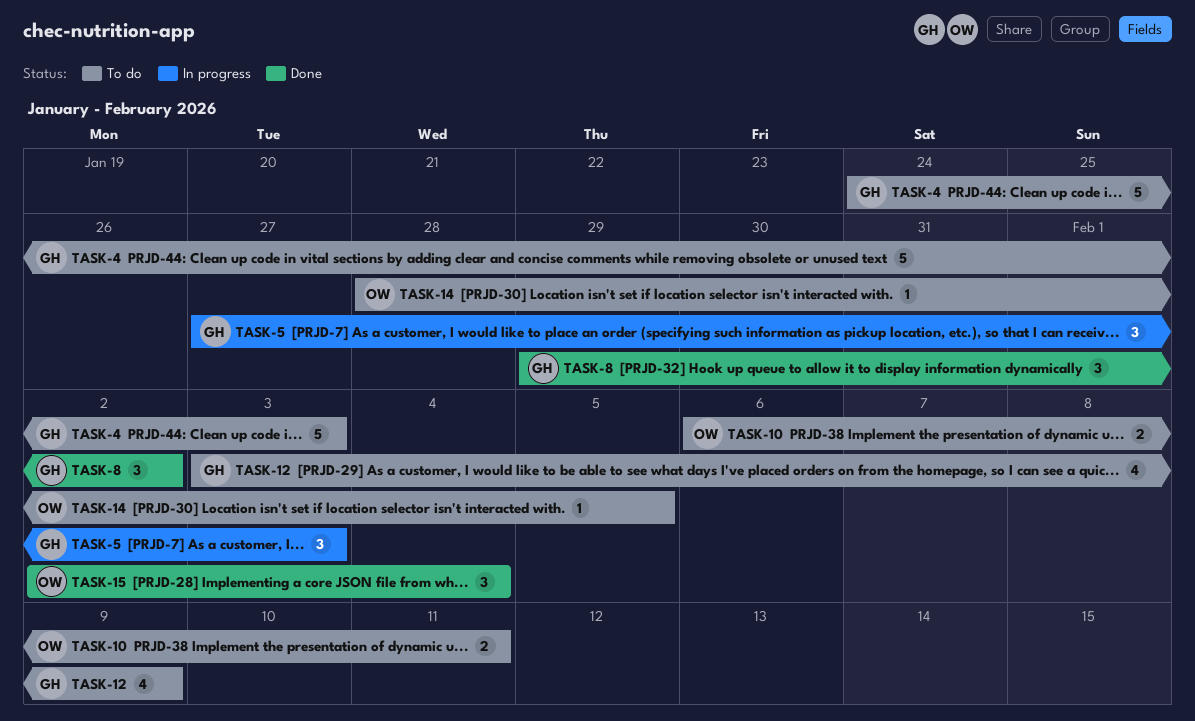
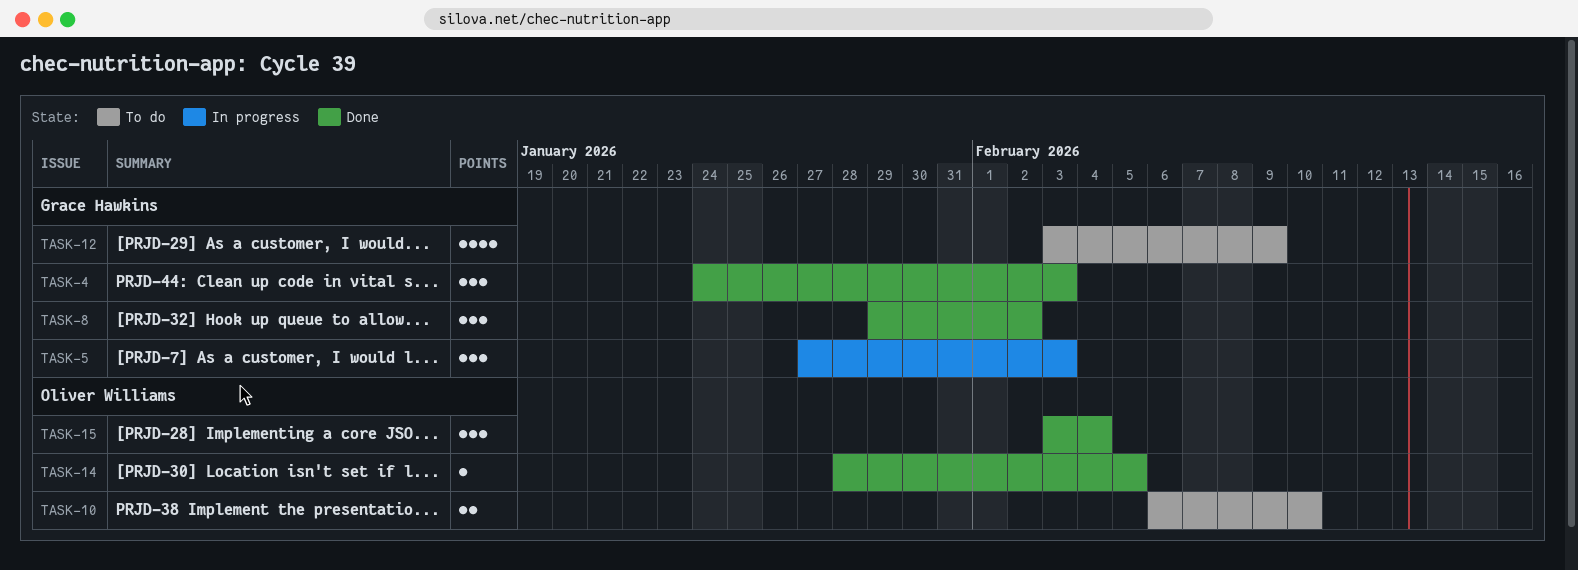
TASK-4, status: To do -> Done
TASK-4, estimate: 5 -> 3
TASK-10, due: Feb 11 -> Feb 10
TASK-14, status: To do -> Done
TASK-15, start: Feb 2 -> Feb 3

